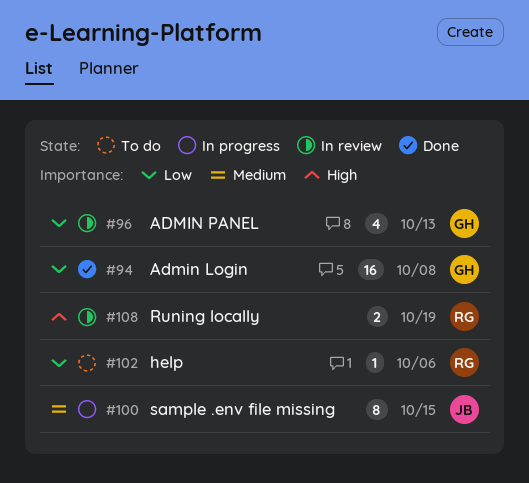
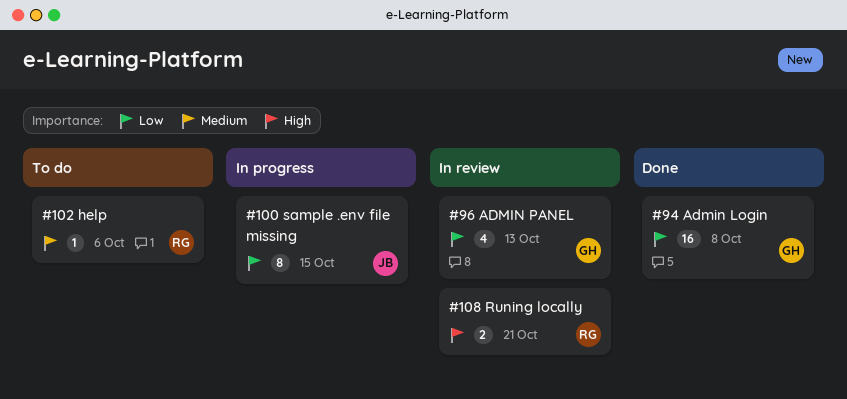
#100, priority: Medium -> Low
#102, priority: Low -> Medium
#108, due: Oct 19 -> Oct 21

